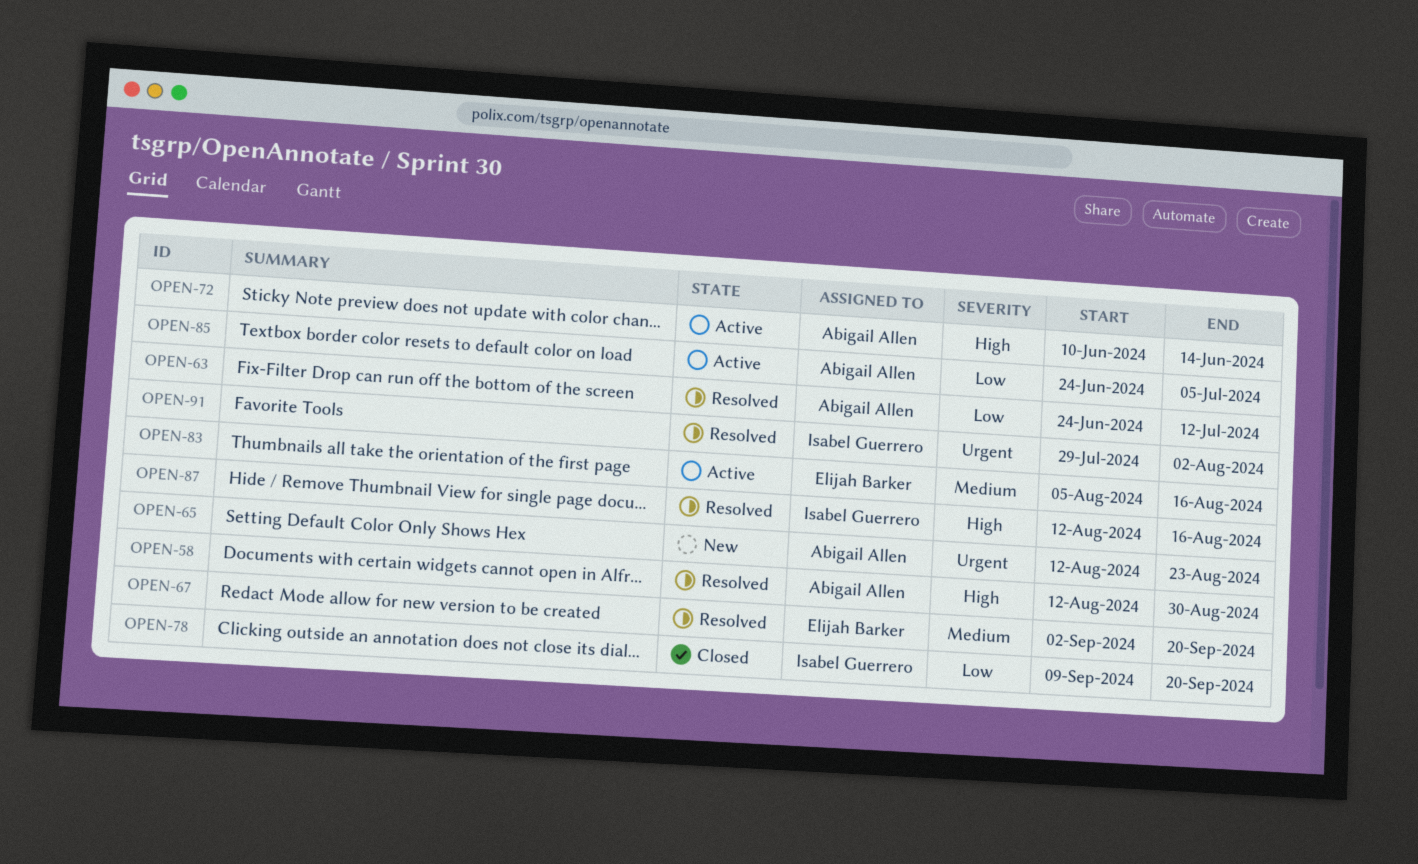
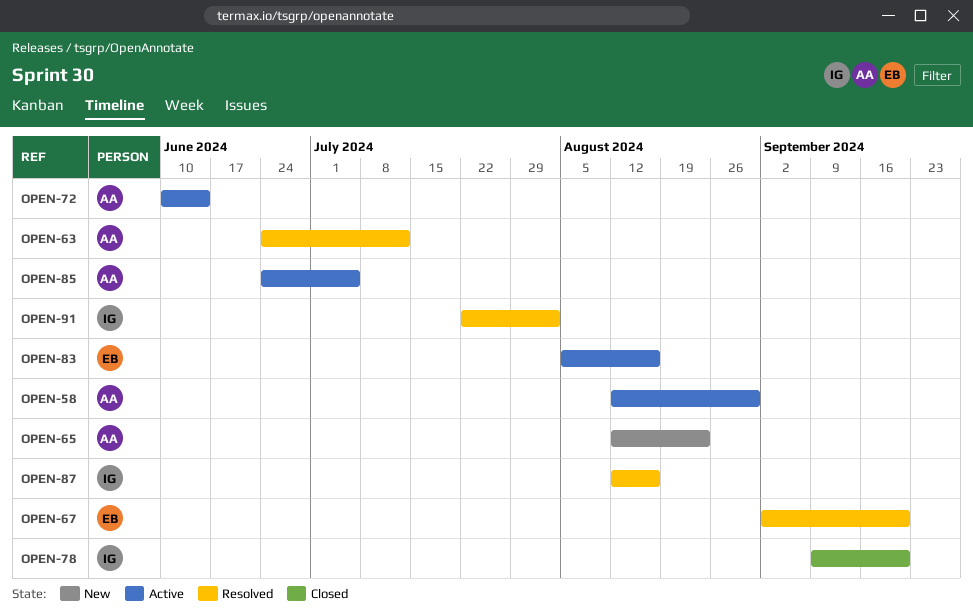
OPEN-58, status: Resolved -> Active
OPEN-91, start: Jul 29 -> Jul 22

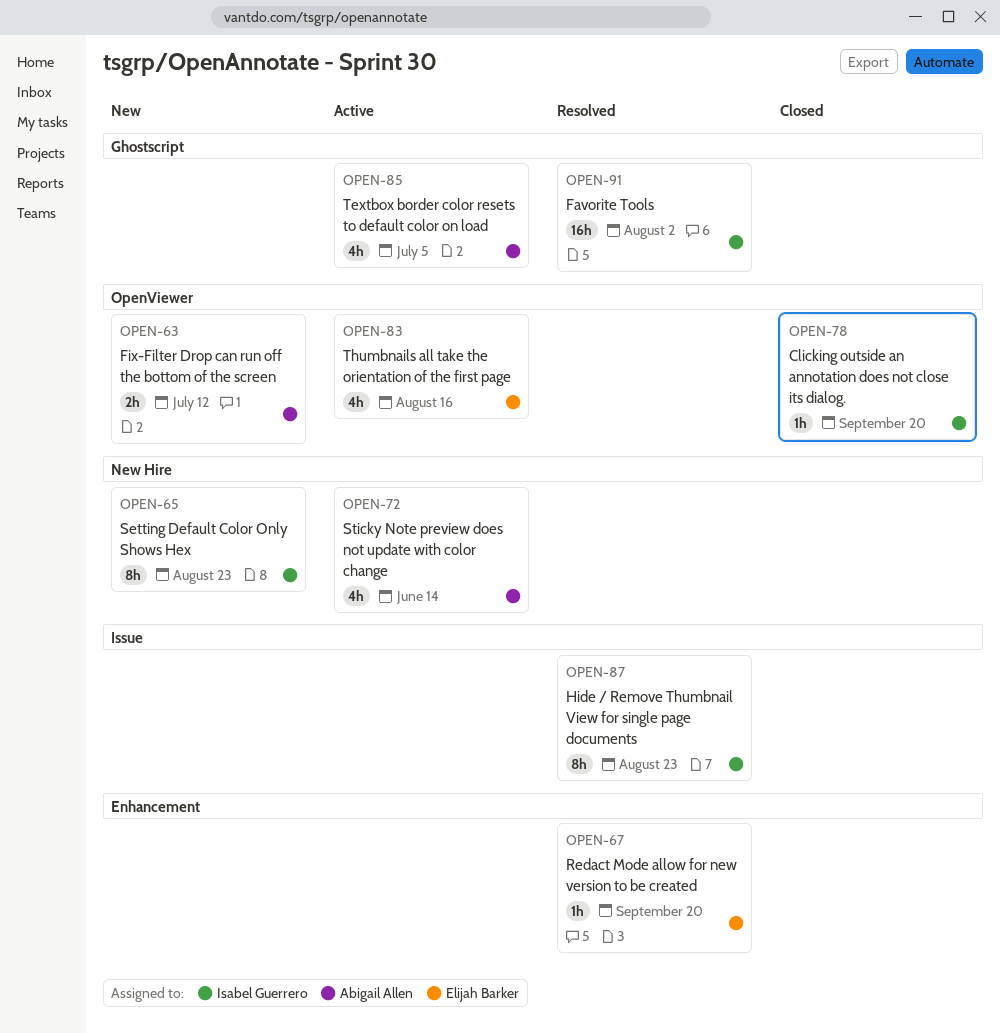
OPEN-58: present -> none
OPEN-63, status: Resolved -> New
OPEN-65, owner: Abigail Allen -> Isabel Guerrero
OPEN-87, due: Aug 16 -> Aug 23

